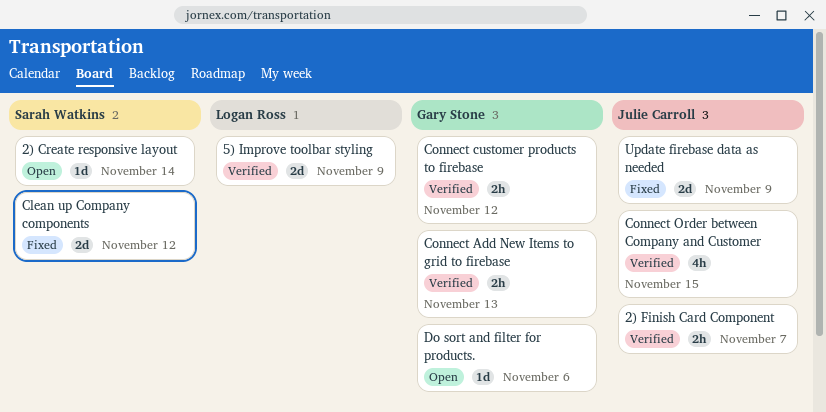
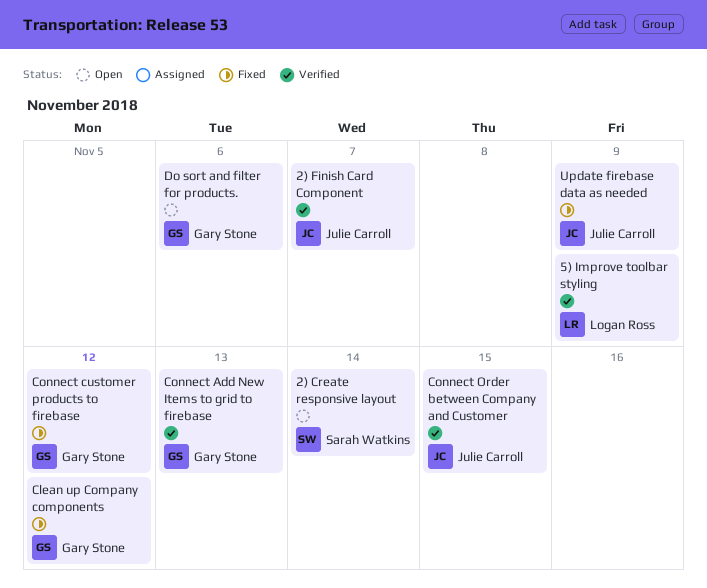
Clean up Company components, owner: Sarah Watkins -> Gary Stone
Connect customer products to firebase, status: Verified -> Fixed

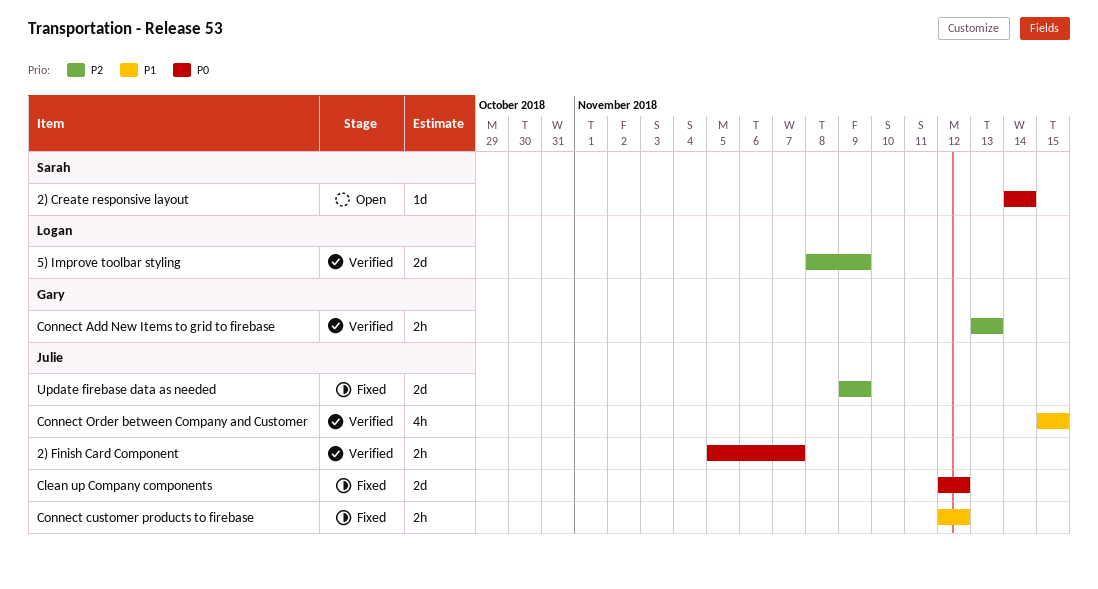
Clean up Company components, owner: Gary Stone -> Julie Carroll
Connect customer products to firebase, owner: Gary Stone -> Julie Carroll
Do sort and filter for products.: present -> none

